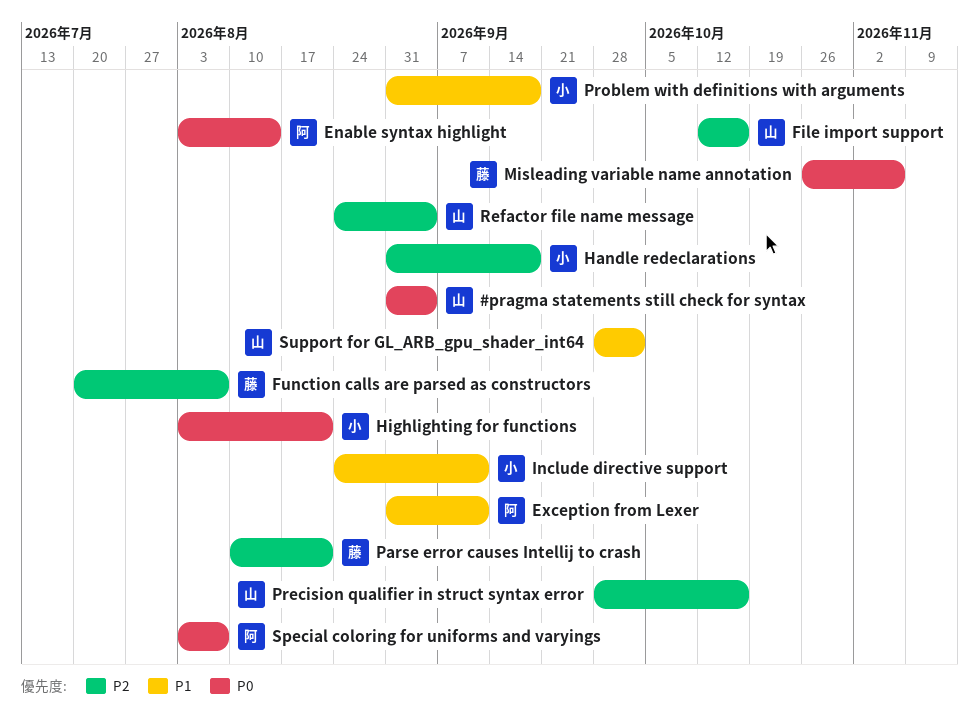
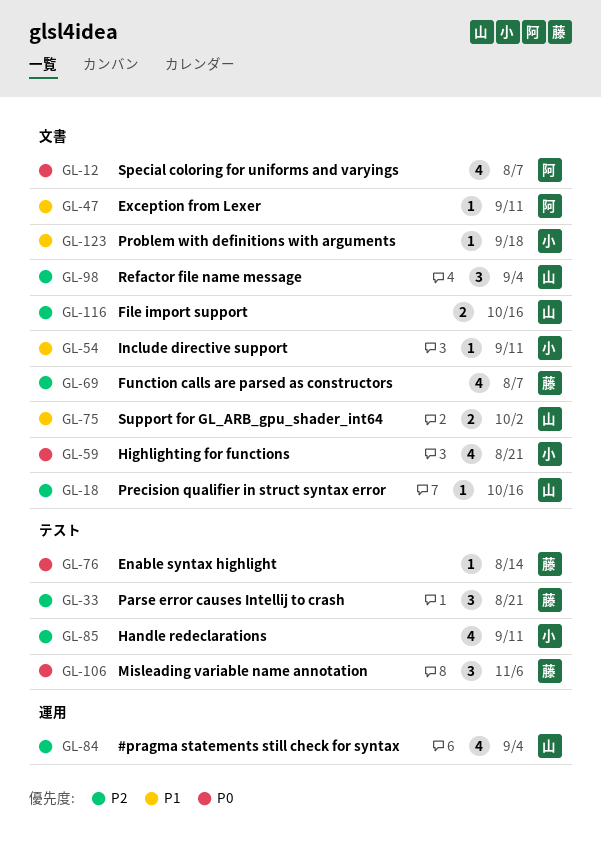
#pragma statements still check for syntax, priority: P0 -> P2
Enable syntax highlight, owner: 阿 -> 藤
Handle redeclarations, due: Sep 18 -> Sep 11

